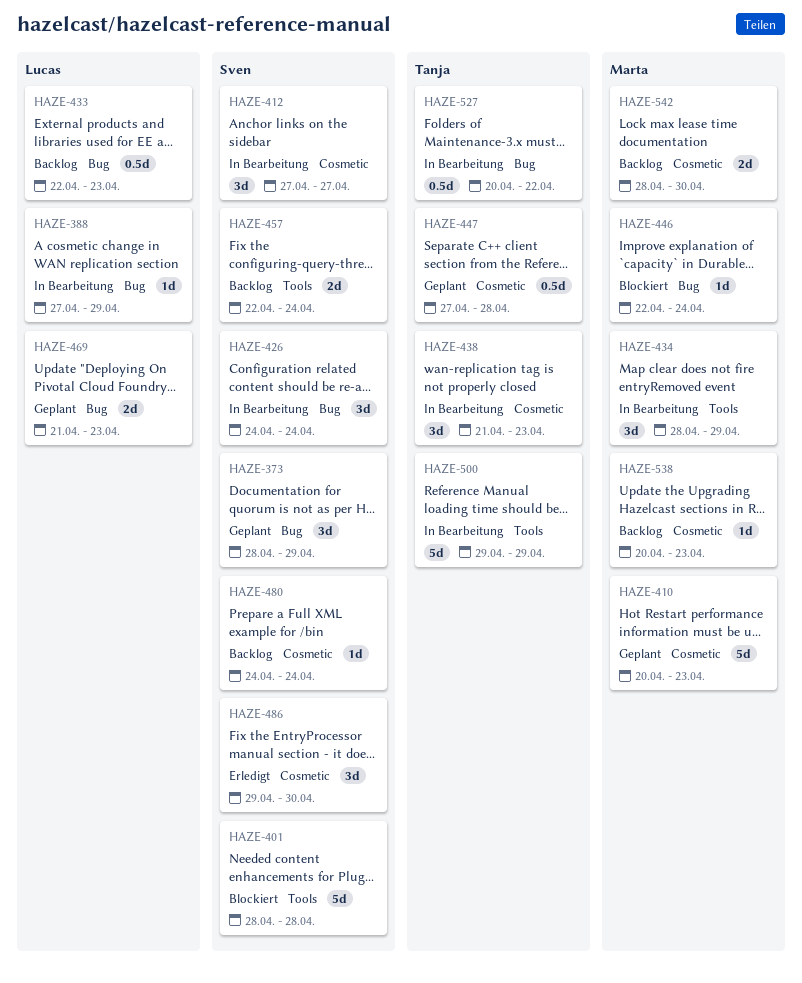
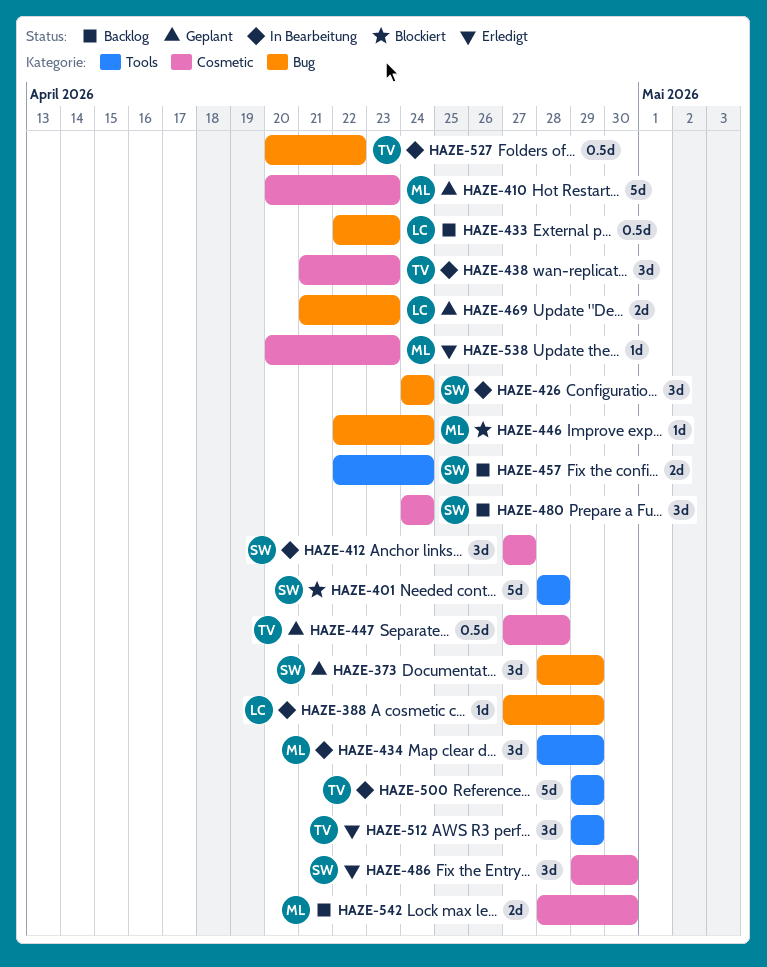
HAZE-480, estimate: 1d -> 3d
HAZE-512: none -> present
HAZE-538, status: Backlog -> Erledigt

